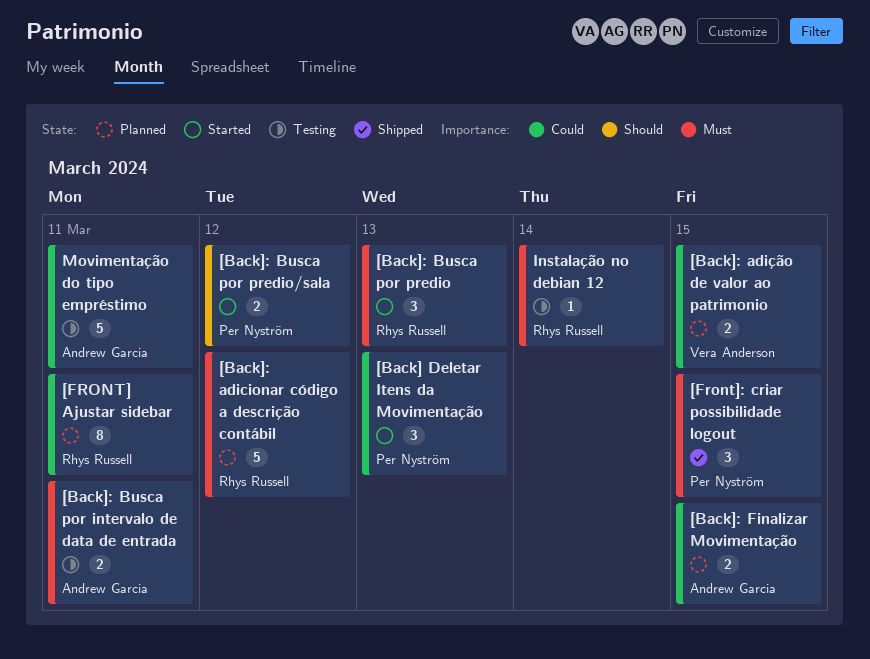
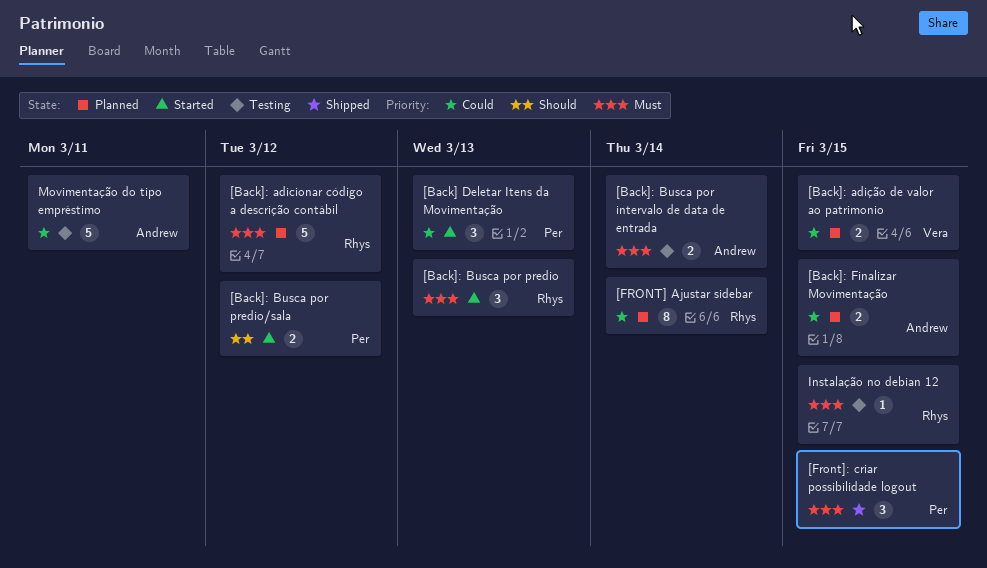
[Back]: Busca por intervalo de data de entrada, due: Mar 11 -> Mar 14
[FRONT] Ajustar sidebar, due: Mar 11 -> Mar 14
Instalação no debian 12, due: Mar 14 -> Mar 15

